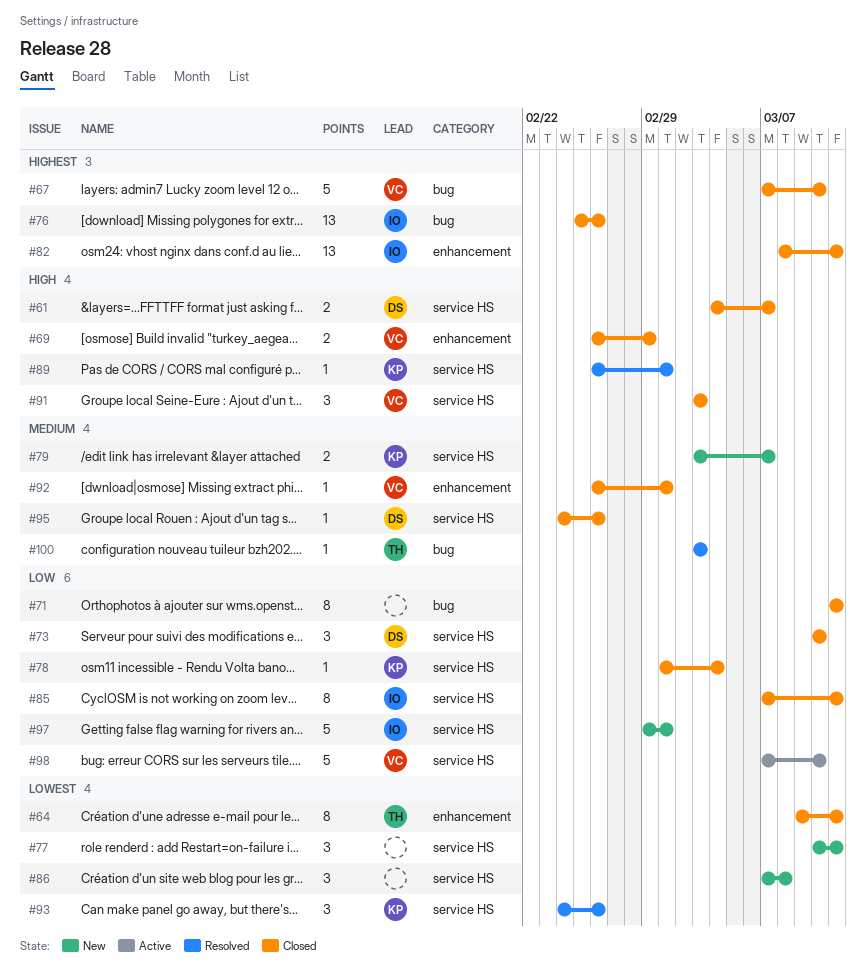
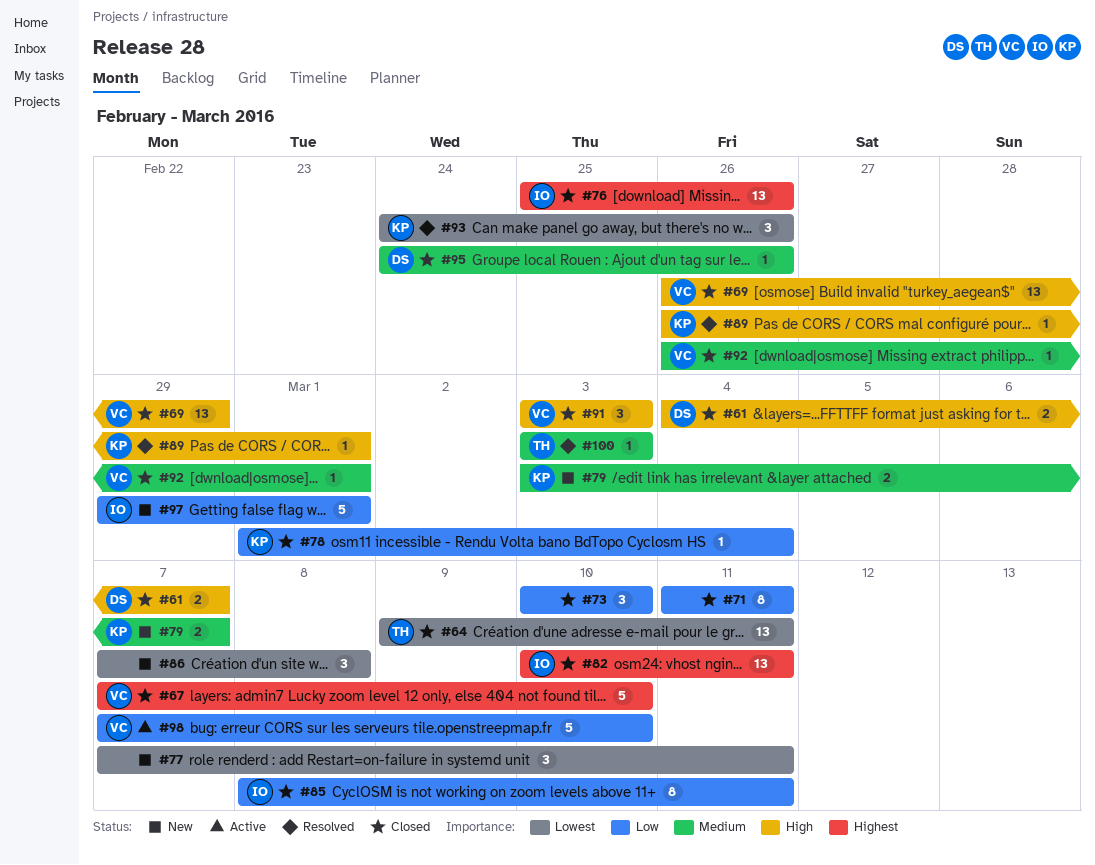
#64, estimate: 8 -> 13
#69, estimate: 2 -> 13
#73, owner: DS -> none
#77, start: Mar 10 -> Mar 7
#82, start: Mar 8 -> Mar 10
#85, start: Mar 7 -> Mar 8

